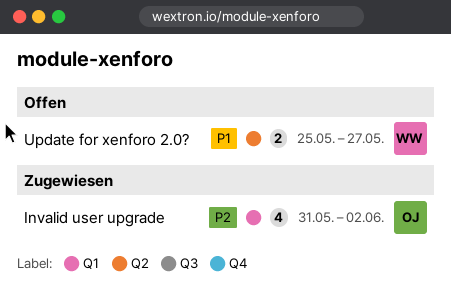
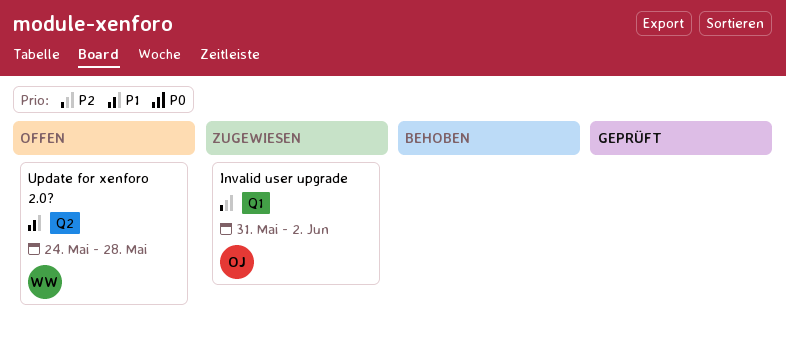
Update for xenforo 2.0?, start: May 25 -> May 24
Update for xenforo 2.0?, due: May 27 -> May 28

